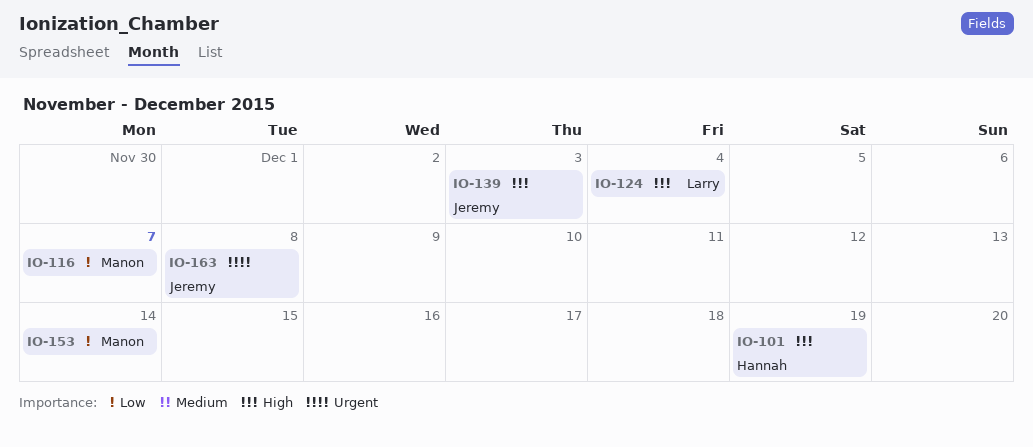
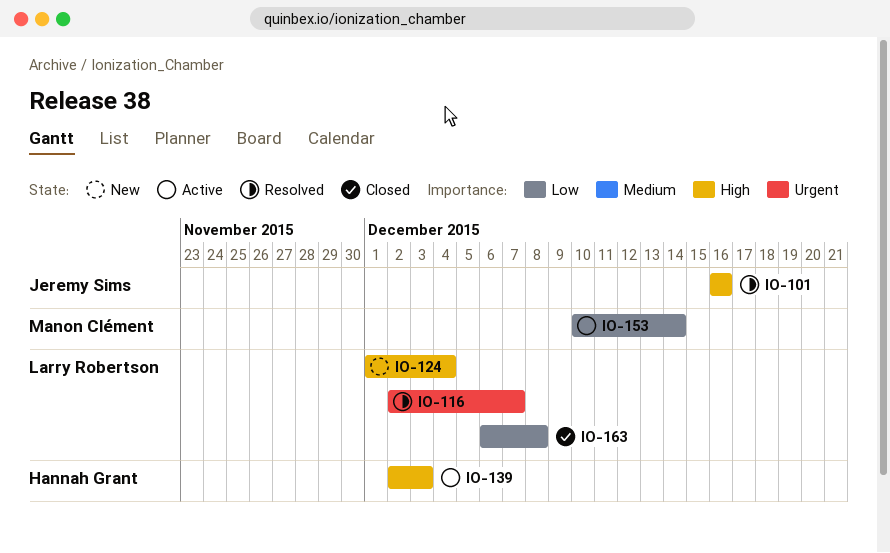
IO-101, owner: Hannah Grant -> Jeremy Sims
IO-101, due: Dec 19 -> Dec 16
IO-116, owner: Manon Clément -> Larry Robertson
IO-116, priority: Low -> Urgent
IO-139, owner: Jeremy Sims -> Hannah Grant
IO-163, owner: Jeremy Sims -> Larry Robertson
IO-163, priority: Urgent -> Low

